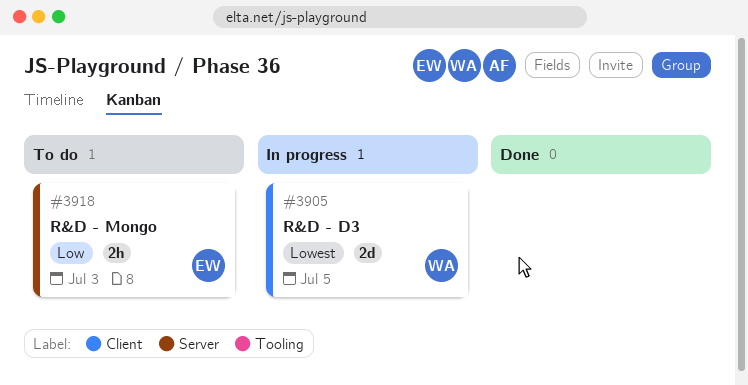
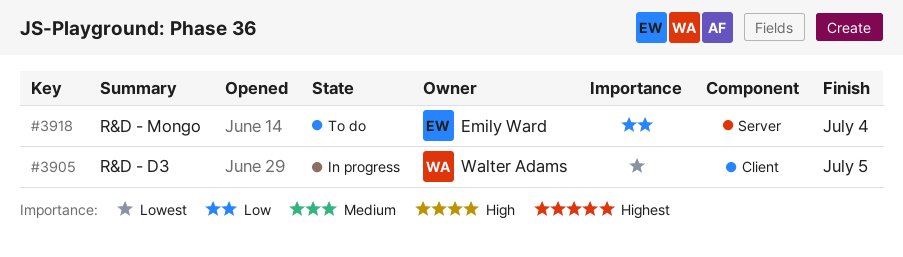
#3918, due: Jul 3 -> Jul 4

